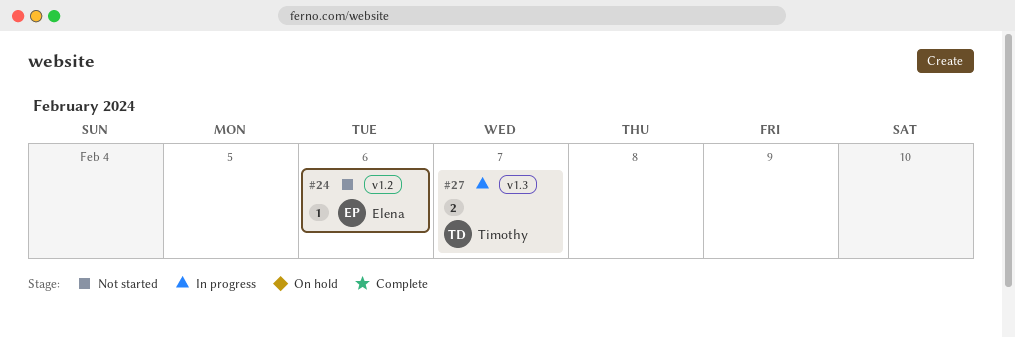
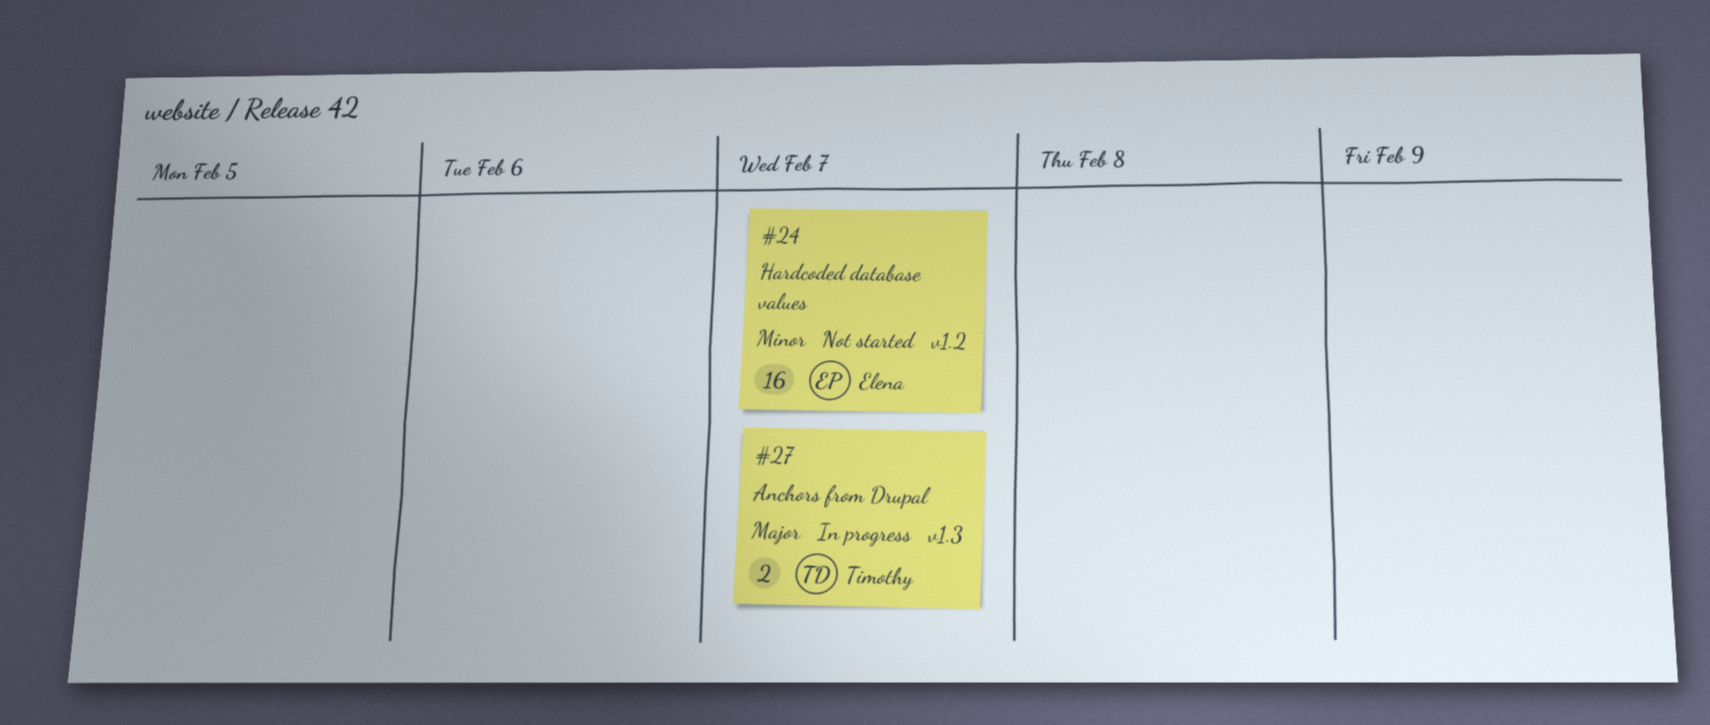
#24, estimate: 1 -> 16
#24, due: Feb 6 -> Feb 7

